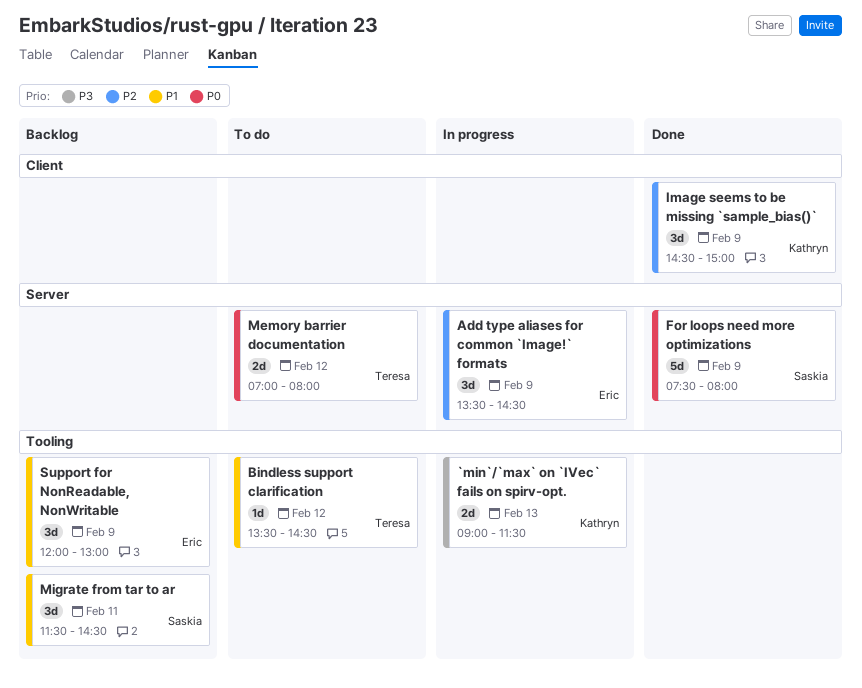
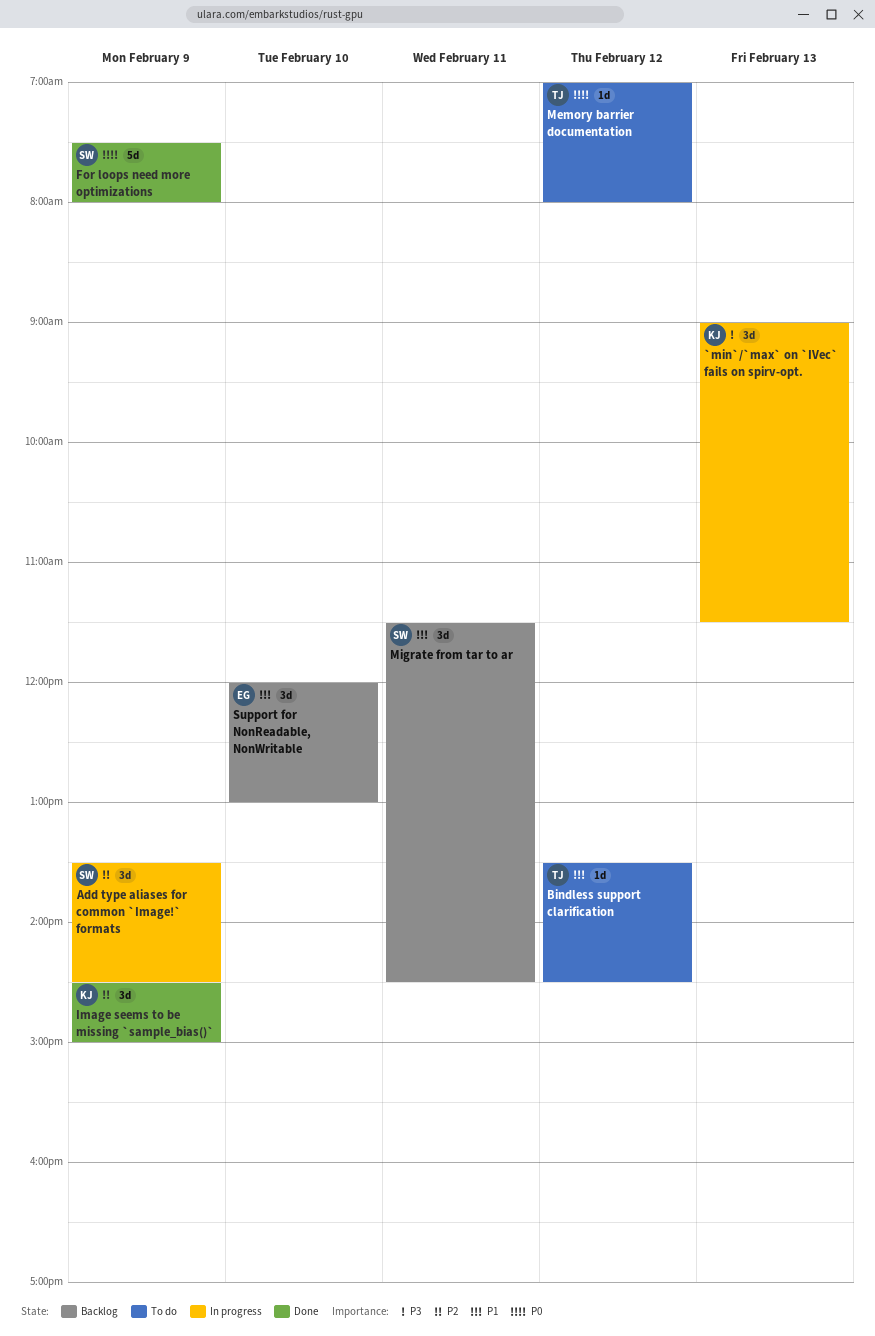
`min`/`max` on `IVec` fails on spirv-opt., estimate: 2d -> 3d
Add type aliases for common `Image!` formats, owner: Eric -> Saskia
Memory barrier documentation, estimate: 2d -> 1d
Support for NonReadable, NonWritable, day: Feb 9 -> Feb 10

